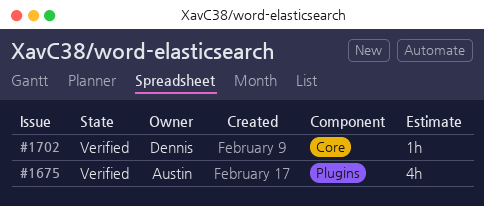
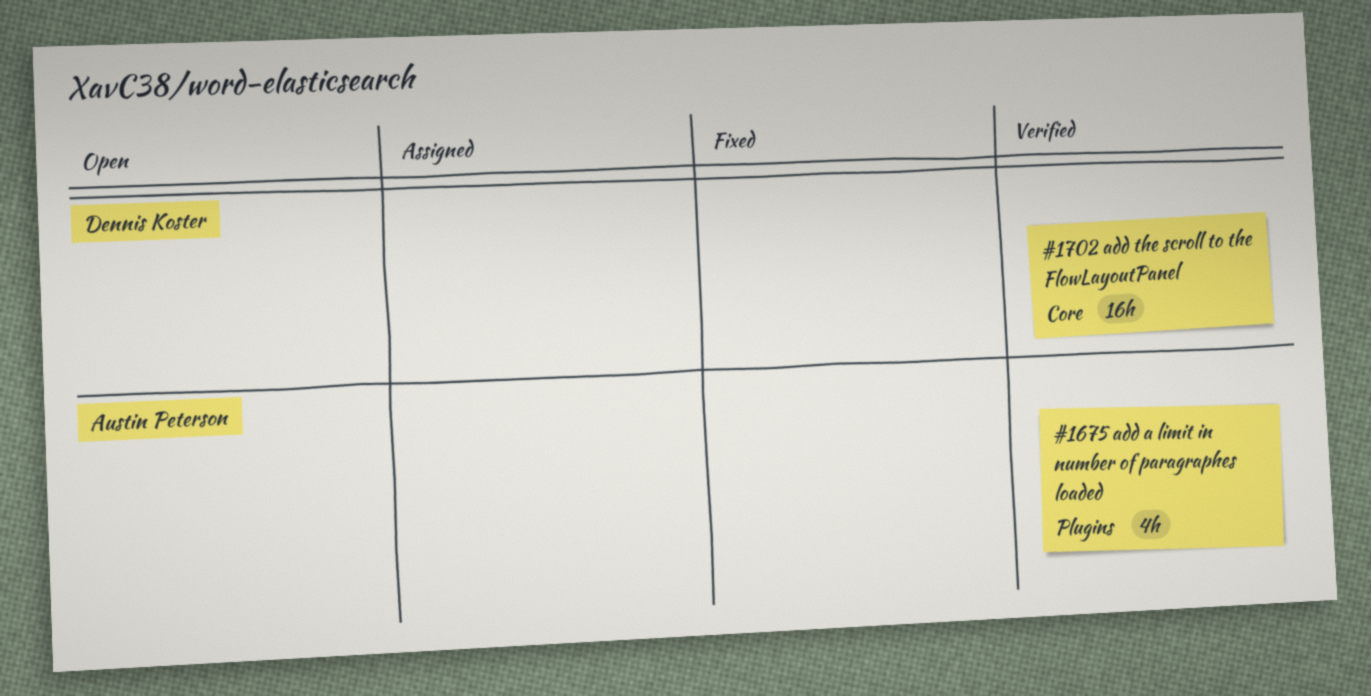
#1702, estimate: 1h -> 16h

